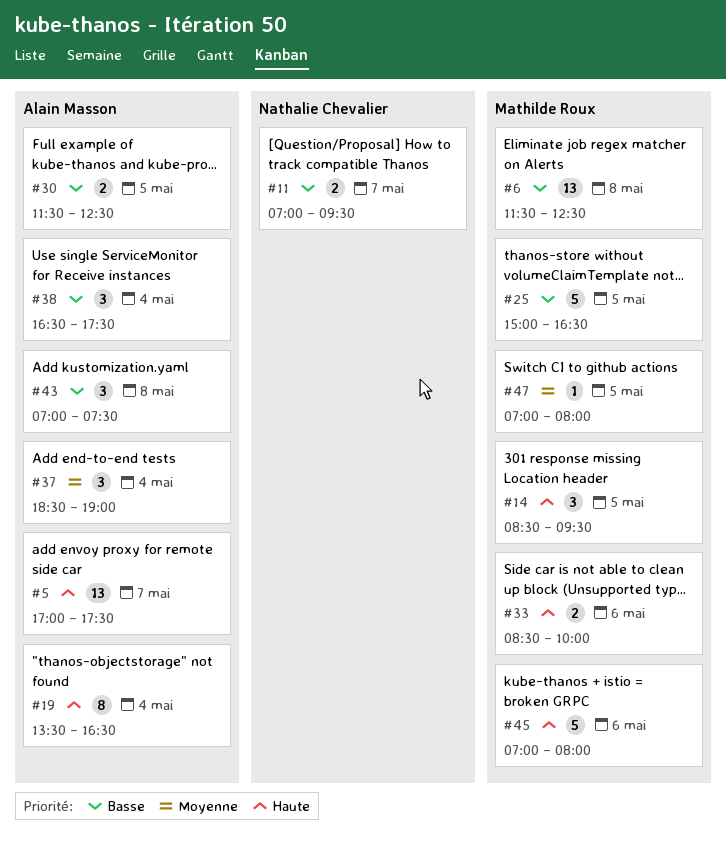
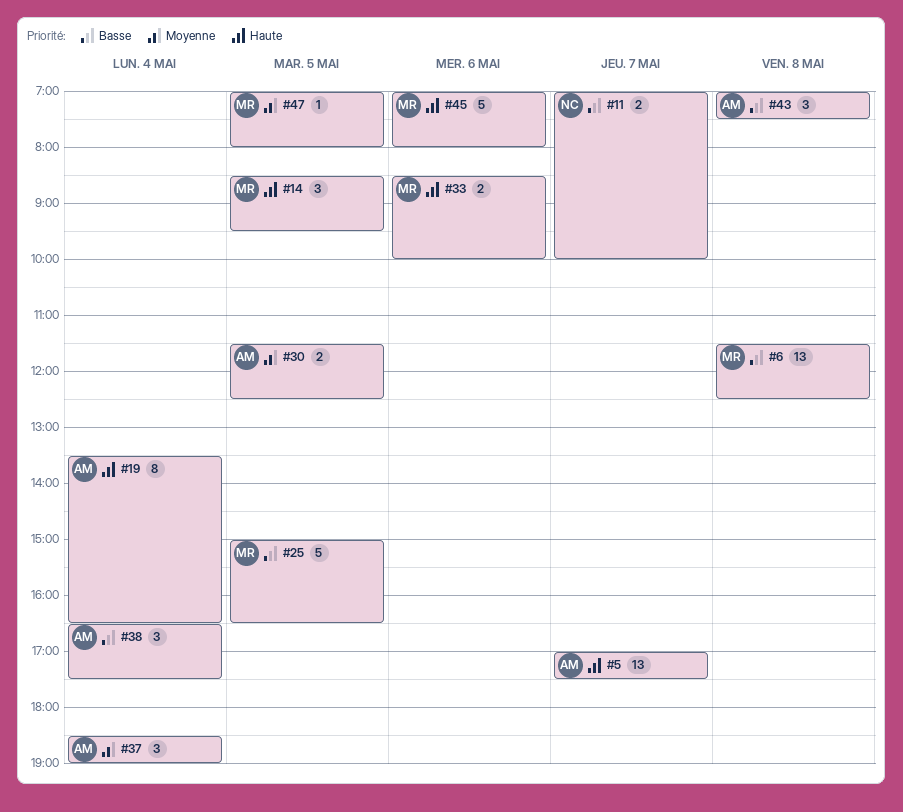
#11, ends: 09:30 -> 10:00
#30, priority: Basse -> Moyenne

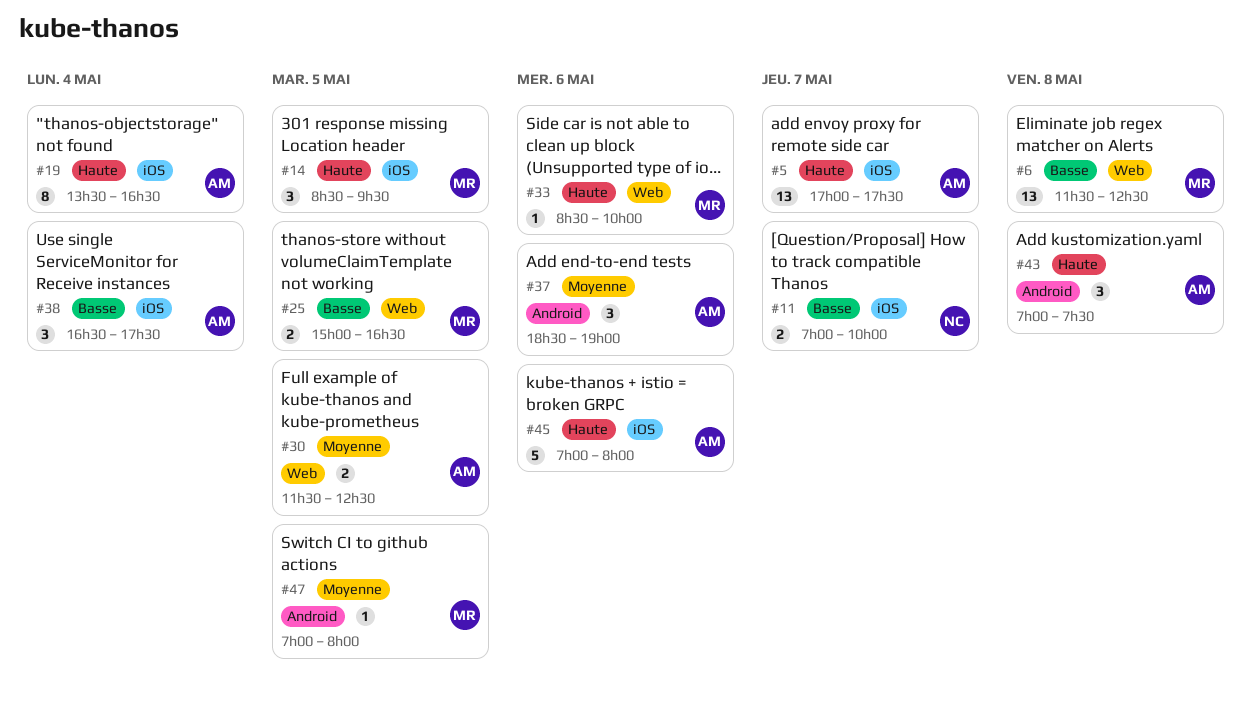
#25, estimate: 5 -> 2
#33, estimate: 2 -> 1
#37, day: May 4 -> May 6
#43, priority: Basse -> Haute
#45, owner: MR -> AM

